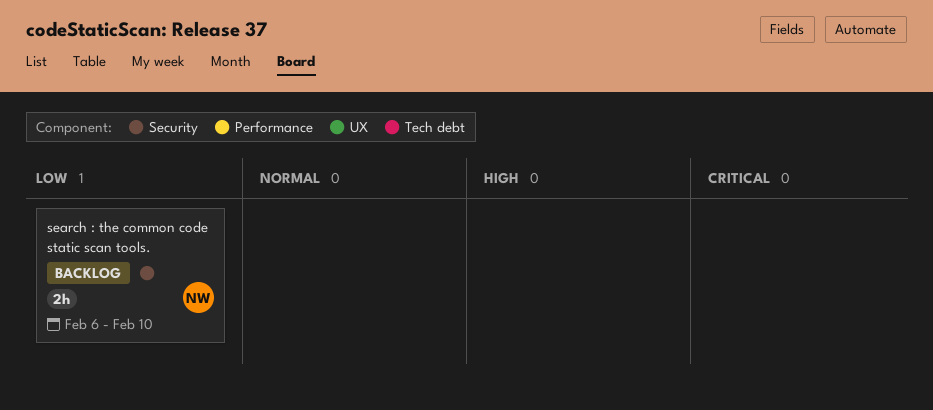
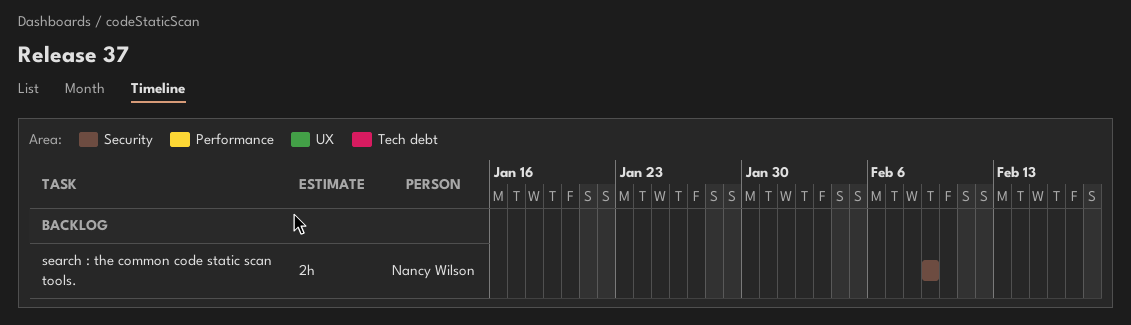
search : the common code static scan tools., start: Feb 6 -> Feb 9
search : the common code static scan tools., due: Feb 10 -> Feb 9

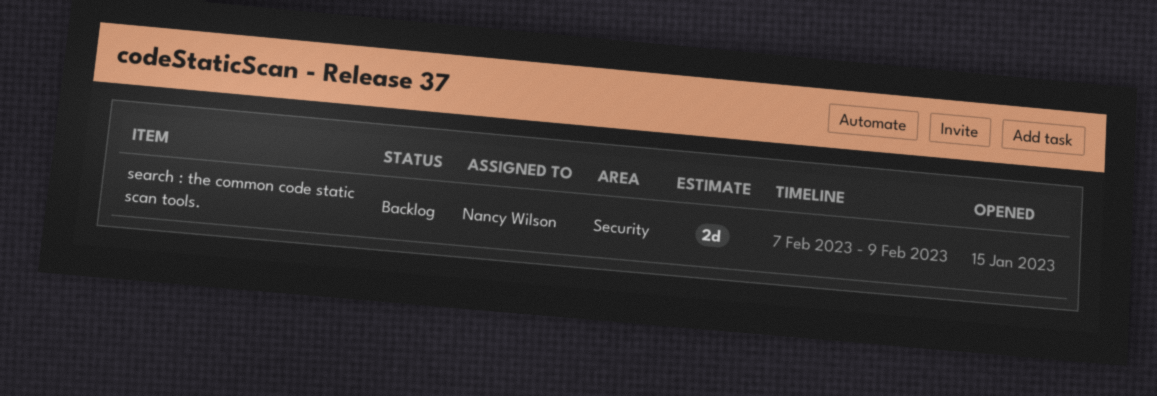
search : the common code static scan tools., estimate: 2h -> 2d
search : the common code static scan tools., start: Feb 9 -> Feb 7

